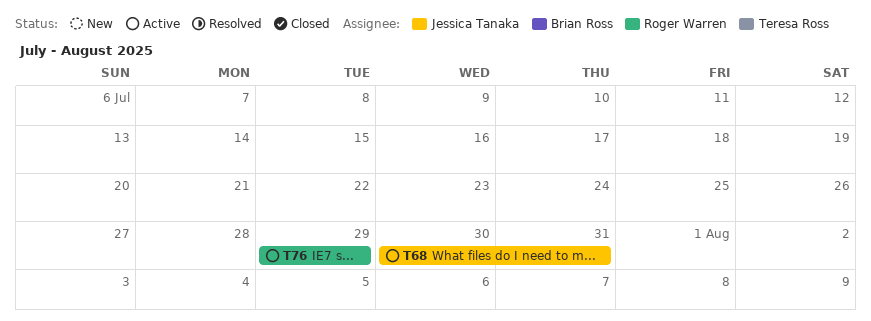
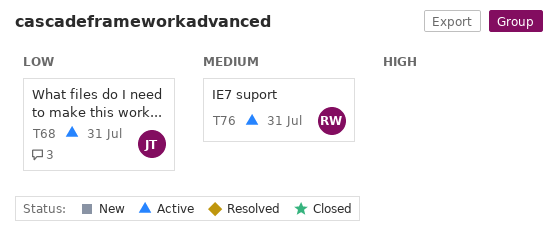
T76, due: Jul 29 -> Jul 31

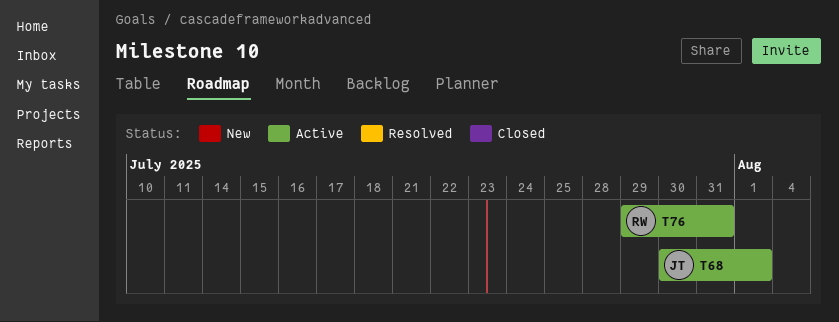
T68, due: Jul 31 -> Aug 1

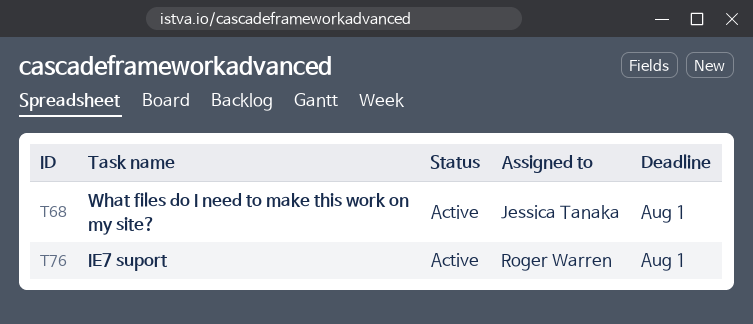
T76, due: Jul 31 -> Aug 1

